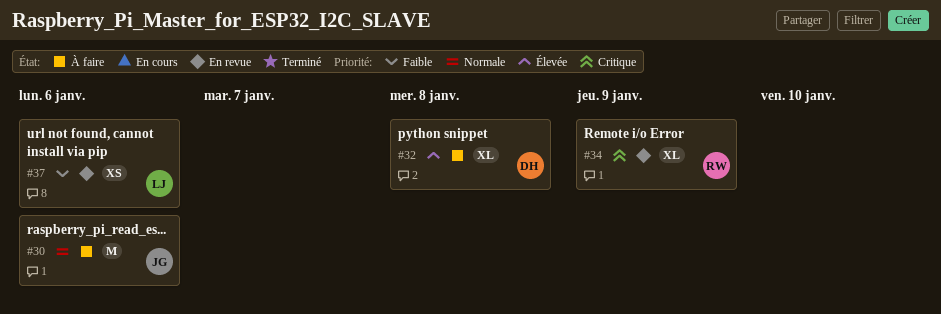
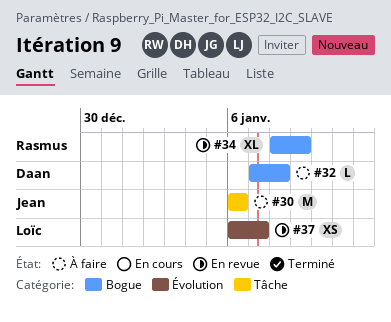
#32, estimate: XL -> L
#37, due: Jan 6 -> Jan 7

